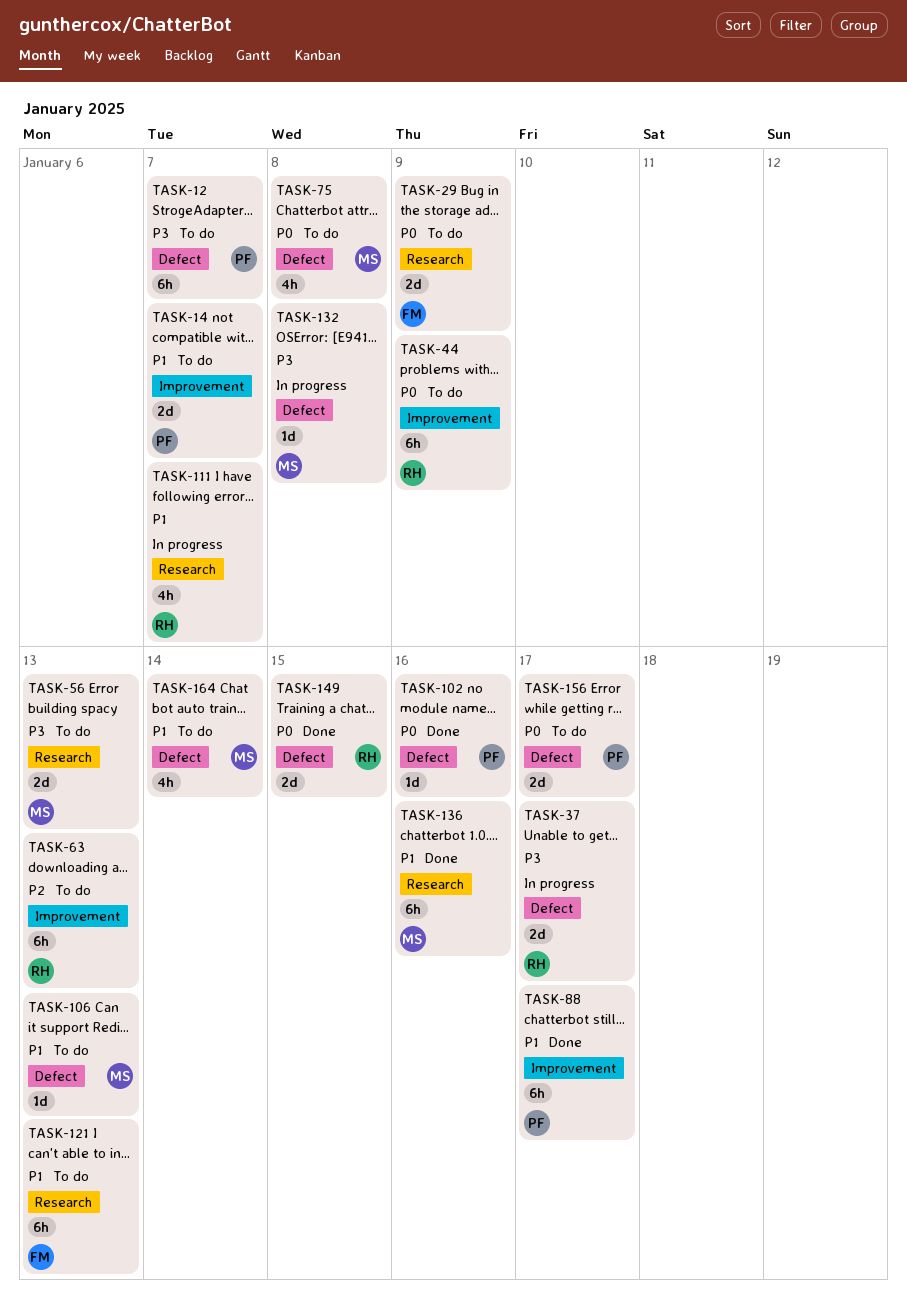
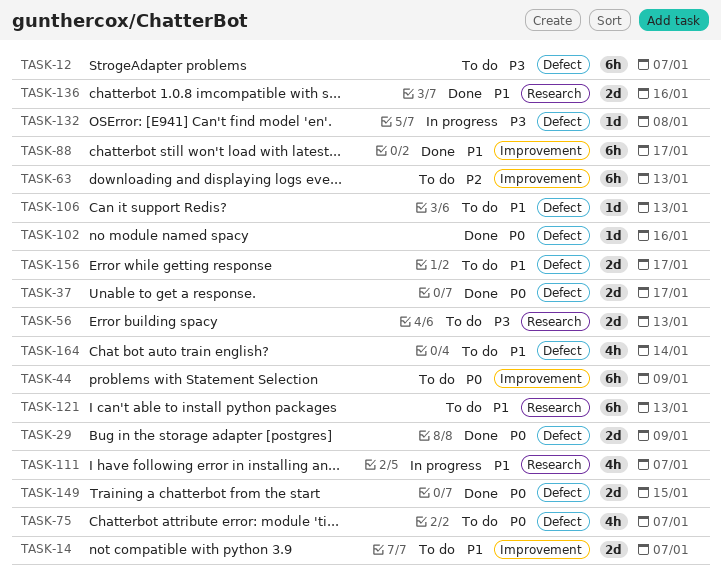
TASK-29, status: To do -> Done
TASK-29, label: Research -> Defect
TASK-37, status: In progress -> Done
TASK-37, priority: P3 -> P0
TASK-75, due: Jan 8 -> Jan 7
TASK-136, estimate: 6h -> 2d
TASK-156, priority: P0 -> P1

